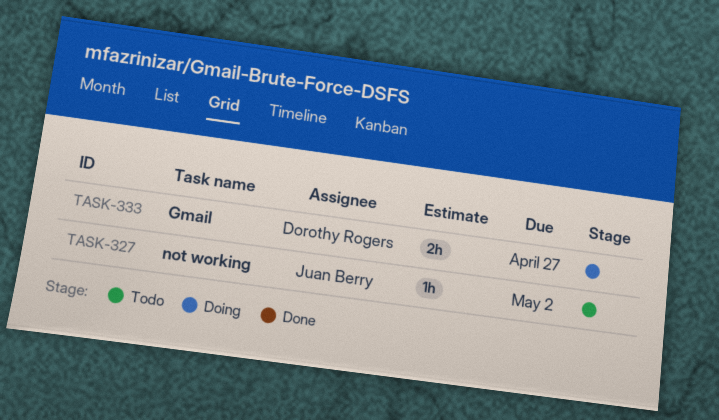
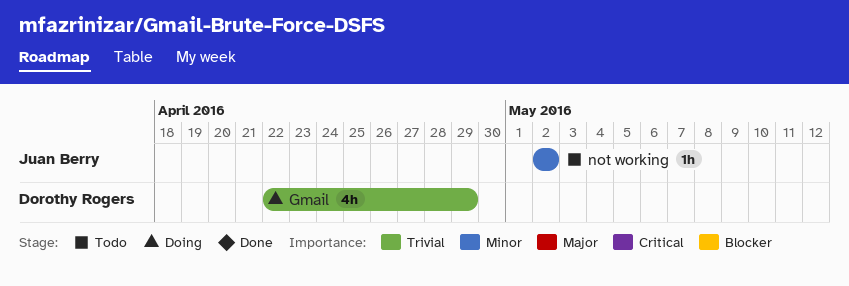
Gmail, estimate: 2h -> 4h
Gmail, due: Apr 27 -> Apr 29

